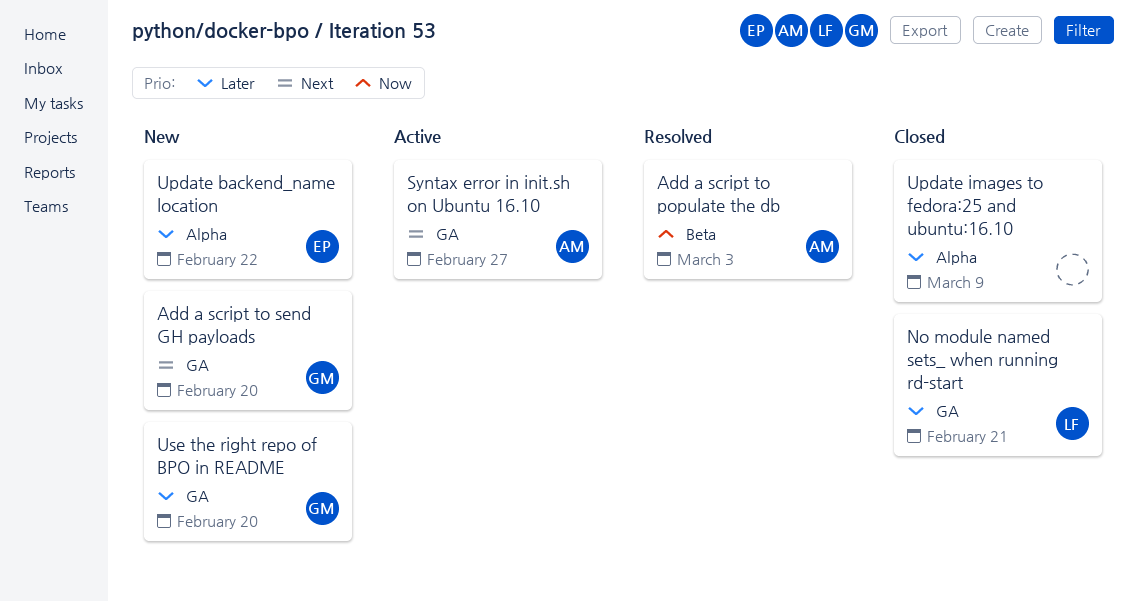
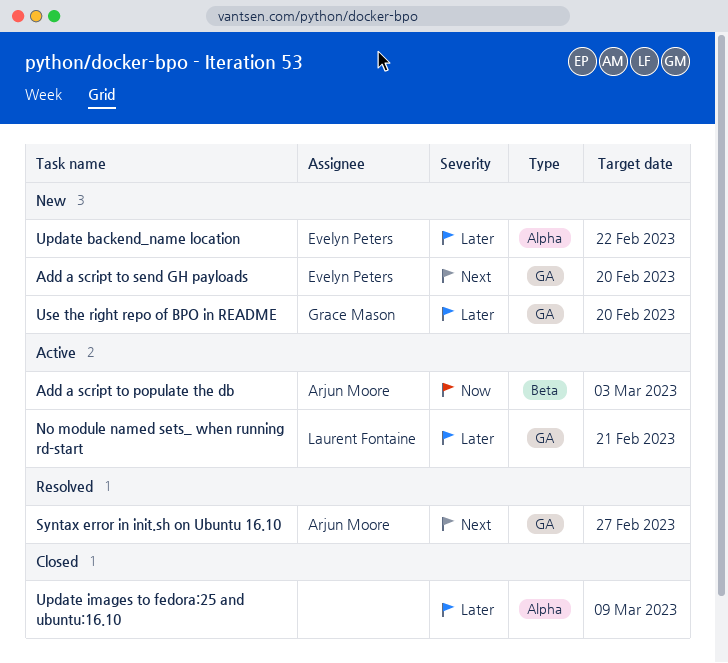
Add a script to populate the db, status: Resolved -> Active
Add a script to send GH payloads, owner: Grace Mason -> Evelyn Peters
No module named sets_ when running rd-start, status: Closed -> Active
Syntax error in init.sh on Ubuntu 16.10, status: Active -> Resolved

